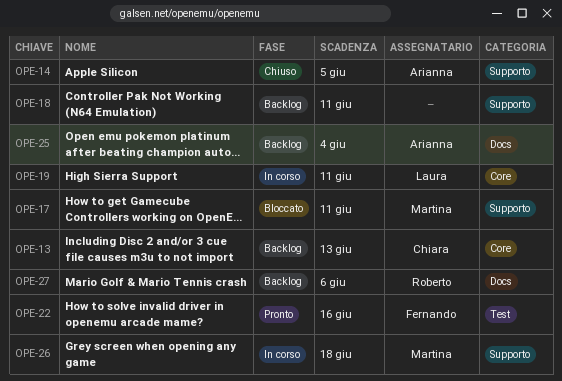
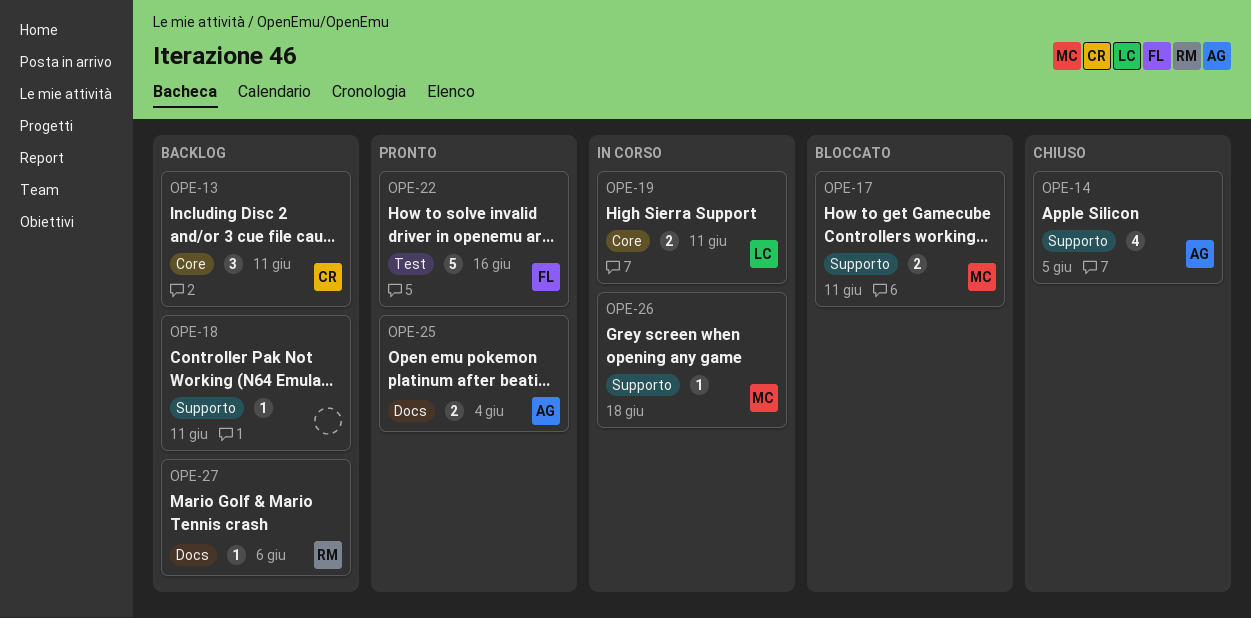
OPE-13, due: Jun 13 -> Jun 11
OPE-25, status: Backlog -> Pronto

